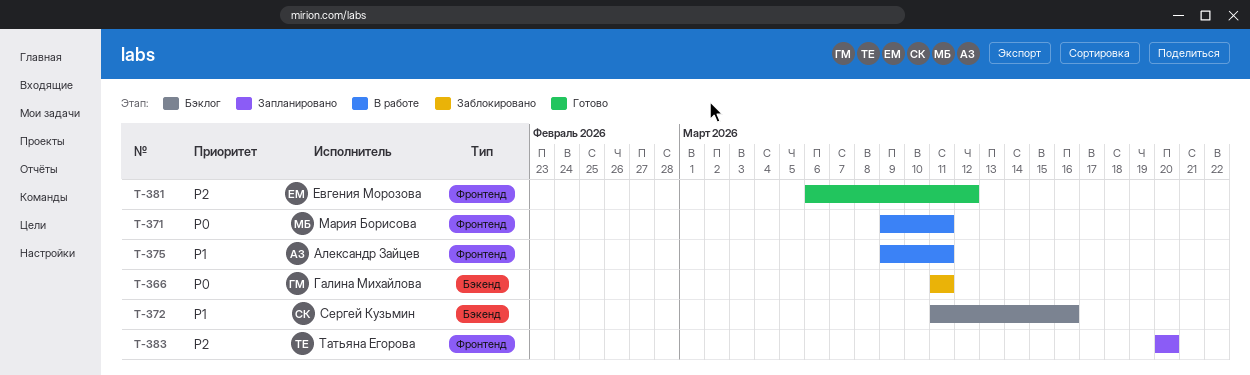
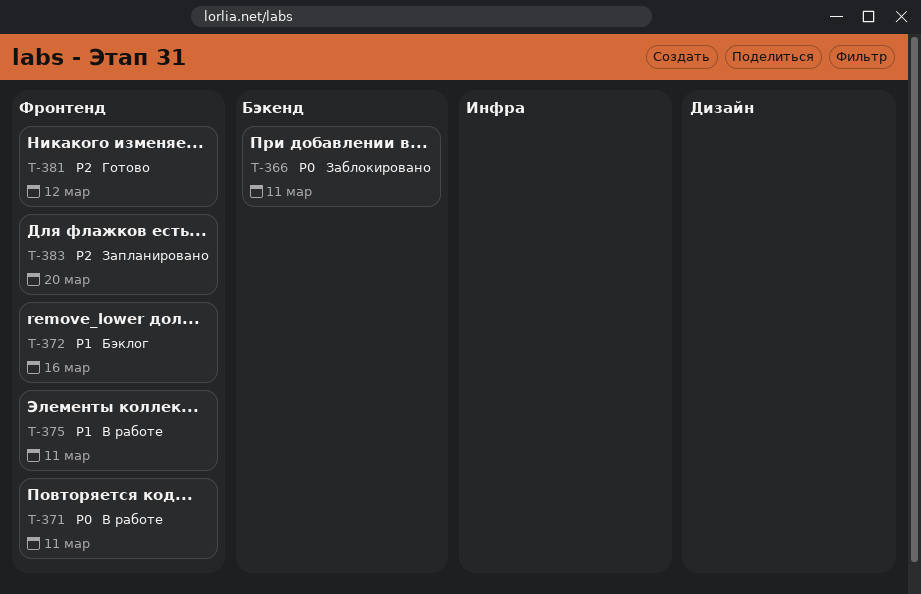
T-372, label: Бэкенд -> Фронтенд

